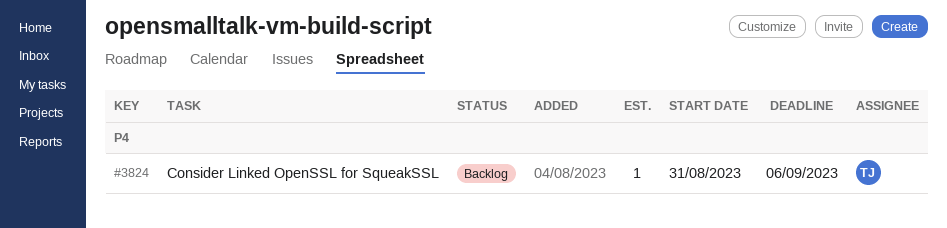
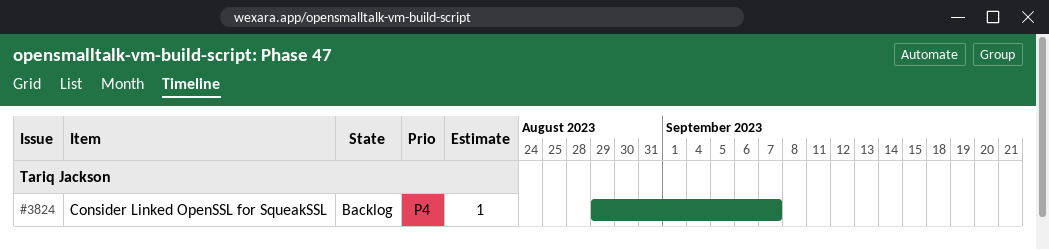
#3824, start: Aug 31 -> Aug 29
#3824, due: Sep 6 -> Sep 7

